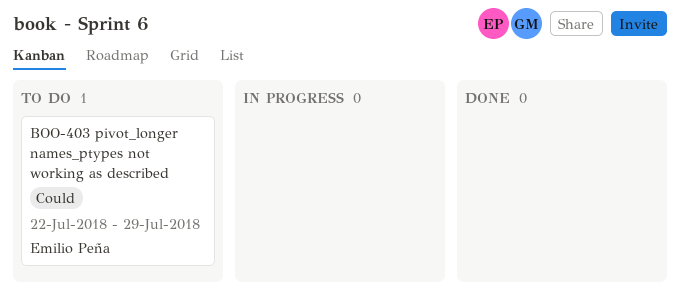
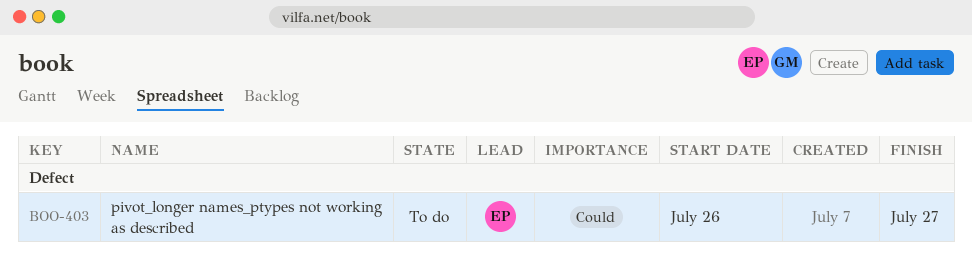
BOO-403, start: Jul 22 -> Jul 26
BOO-403, due: Jul 29 -> Jul 27

